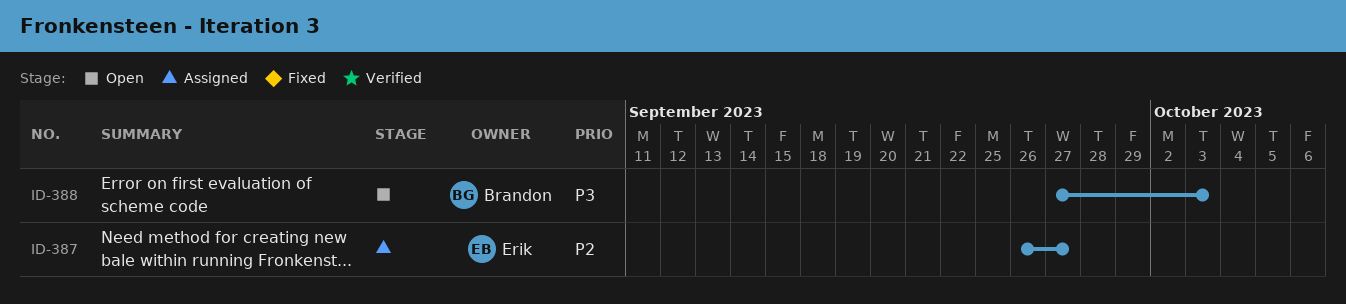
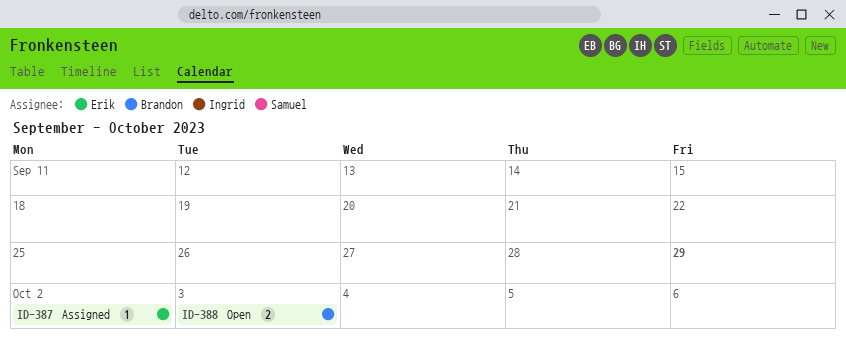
ID-387, due: Sep 27 -> Oct 2

